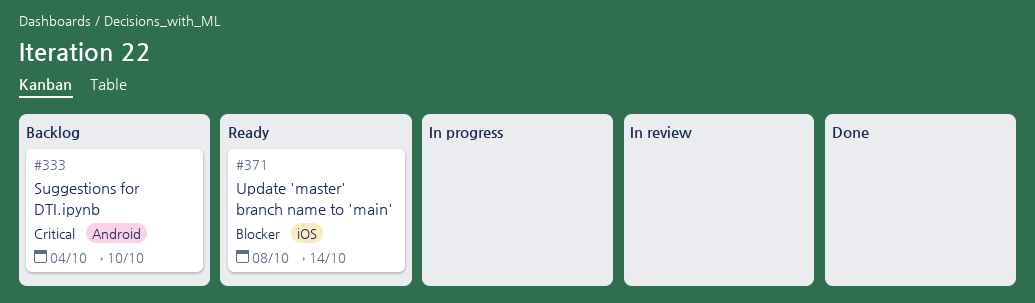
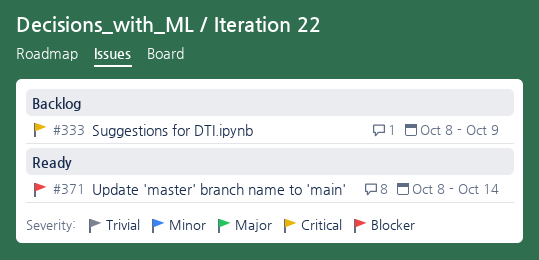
#333, start: Oct 4 -> Oct 8
#333, due: Oct 10 -> Oct 9

